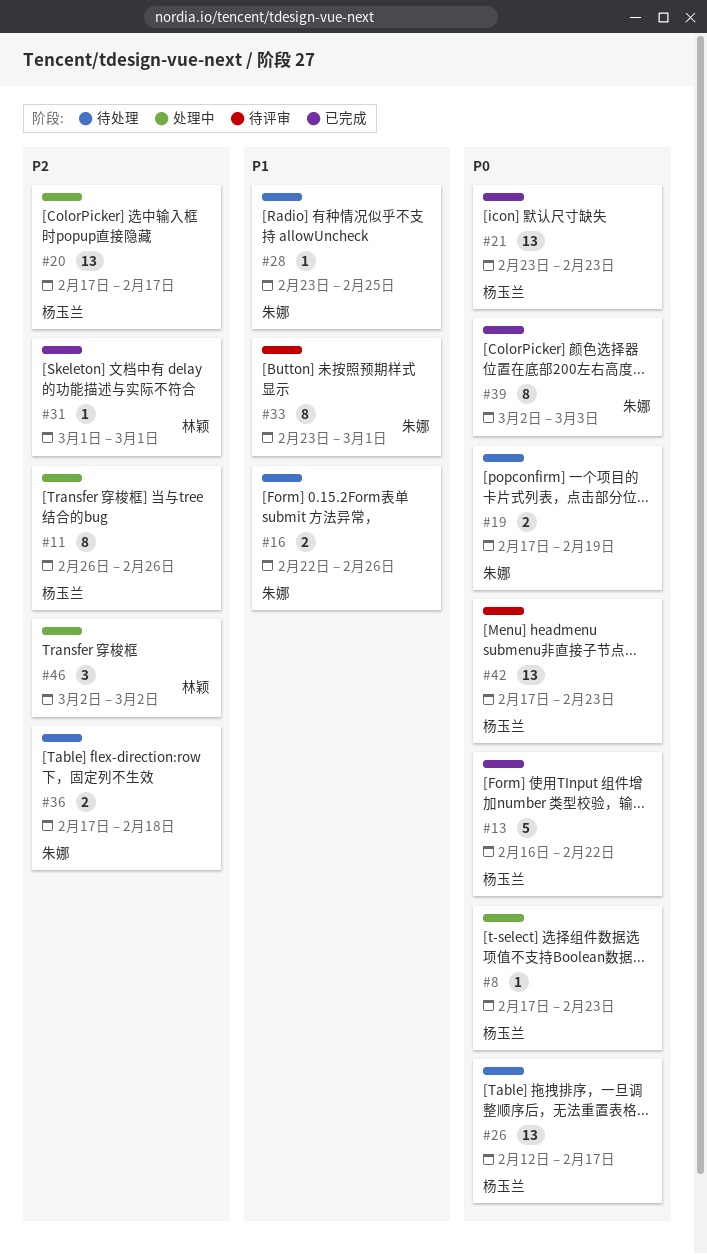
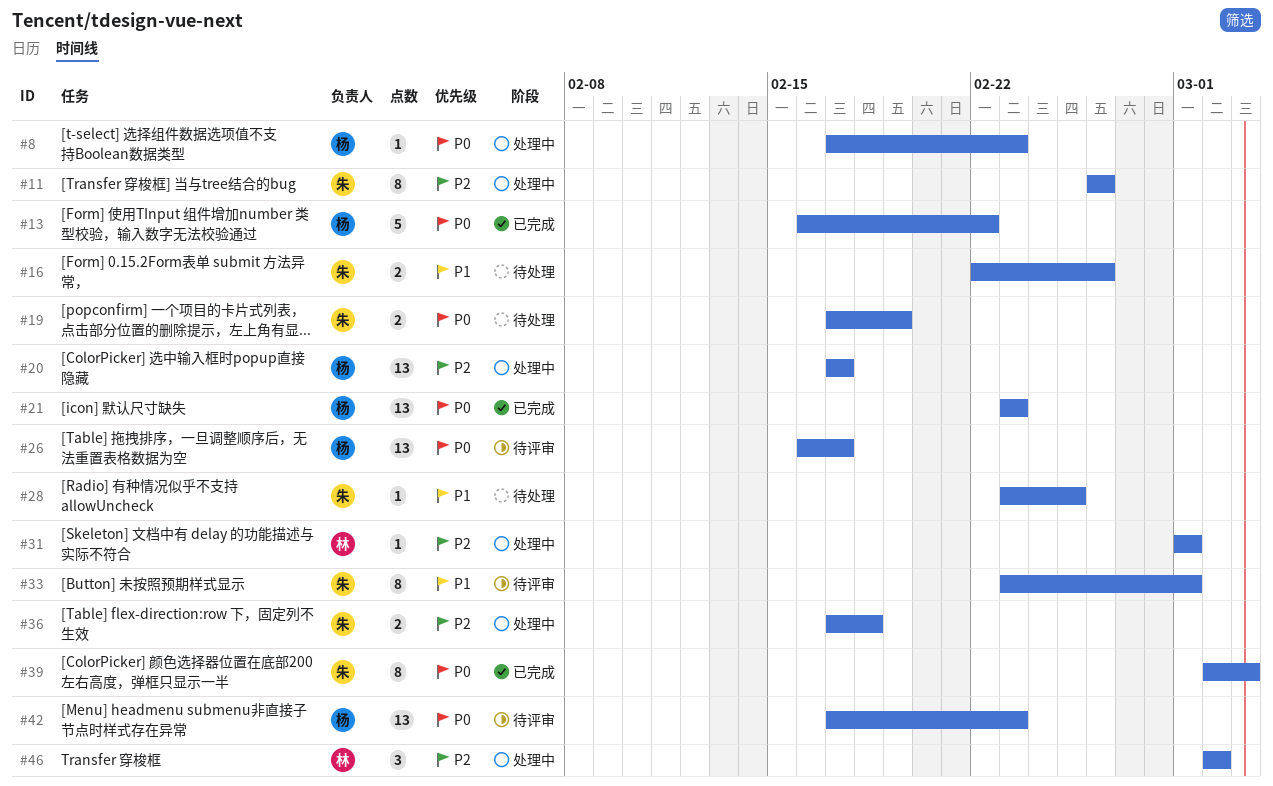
#11, owner: 杨玉兰 -> 朱娜
#26, status: 待处理 -> 待评审
#26, start: Feb 12 -> Feb 16
#31, status: 已完成 -> 处理中
#36, status: 待处理 -> 处理中

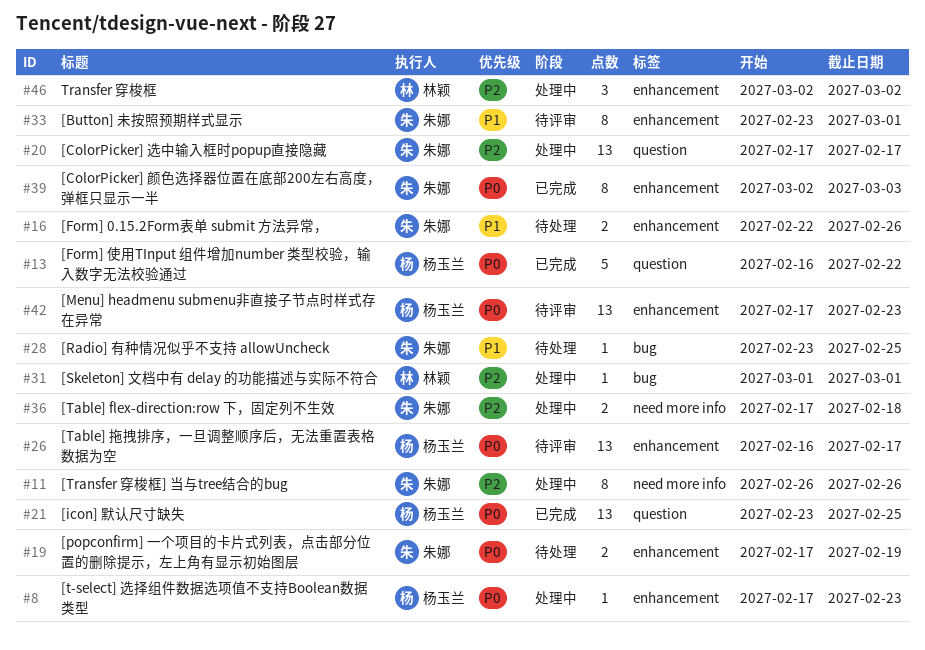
#20, owner: 杨玉兰 -> 朱娜
#21, due: Feb 23 -> Feb 25

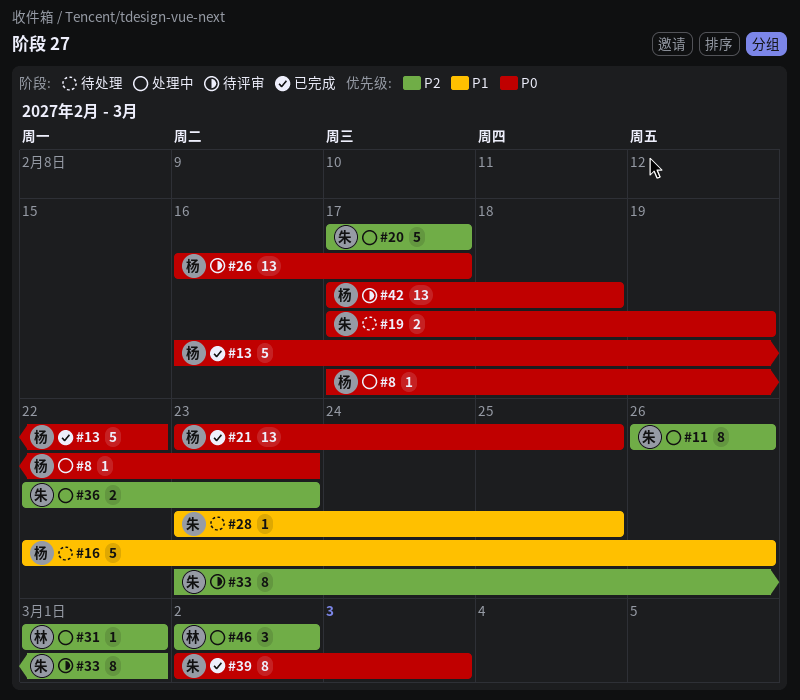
#16, owner: 朱娜 -> 杨玉兰
#16, estimate: 2 -> 5
#20, estimate: 13 -> 5
#33, priority: P1 -> P2
#36, start: Feb 17 -> Feb 22
#36, due: Feb 18 -> Feb 23
#42, due: Feb 23 -> Feb 18

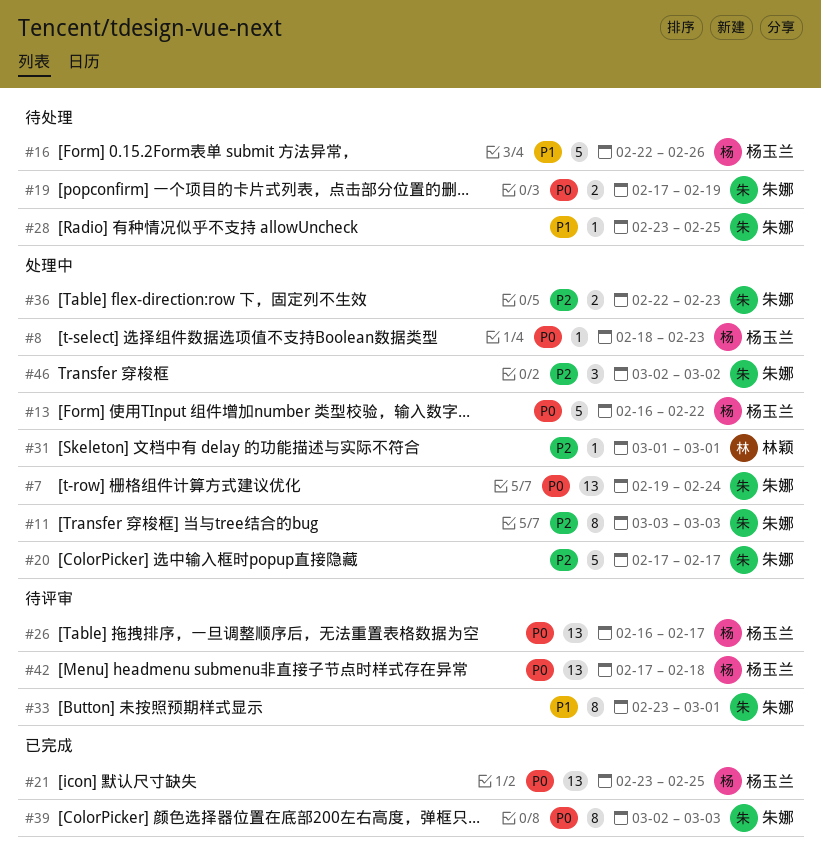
#7: none -> present
#8, start: Feb 17 -> Feb 18
#11, start: Feb 26 -> Mar 3
#11, due: Feb 26 -> Mar 3
#13, status: 已完成 -> 处理中
#33, priority: P2 -> P1
#46, owner: 林颖 -> 朱娜

